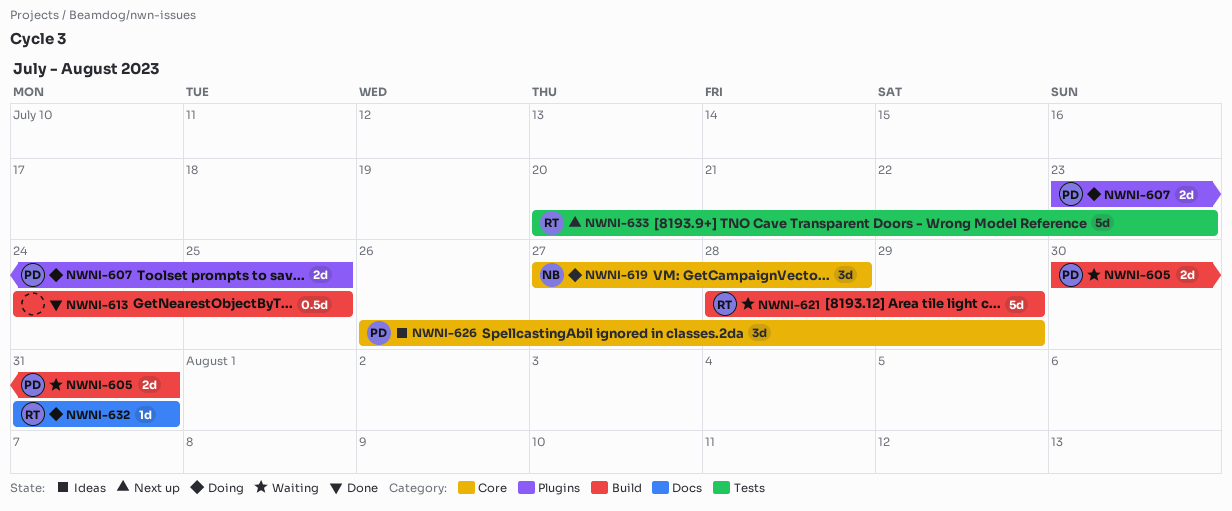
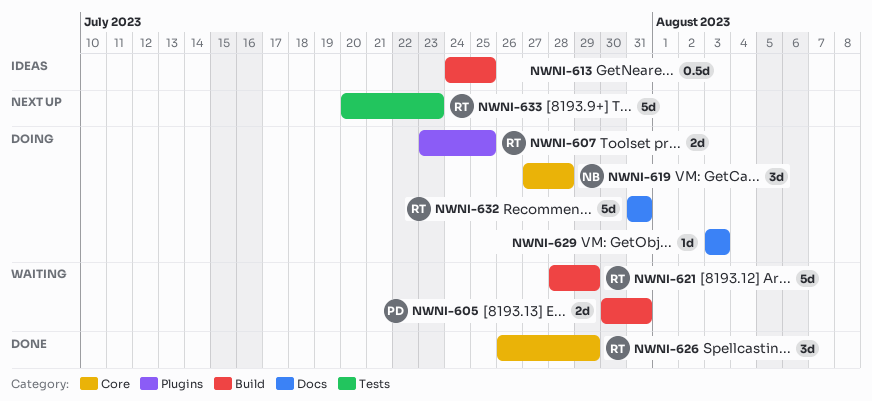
NWNI-607, owner: PD -> RT
NWNI-613, status: Done -> Ideas
NWNI-626, status: Ideas -> Done
NWNI-626, owner: PD -> RT
NWNI-629: none -> present
NWNI-632, estimate: 1d -> 5d

